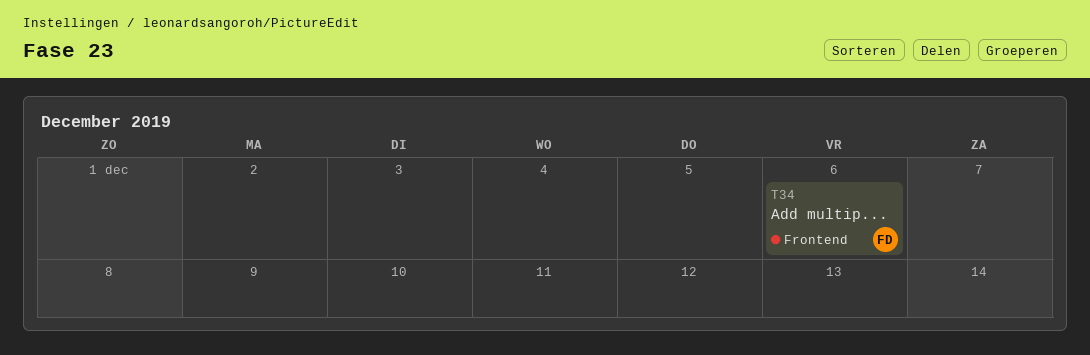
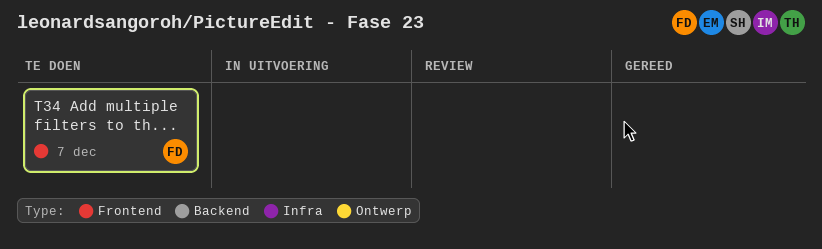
T34, due: Dec 6 -> Dec 7

